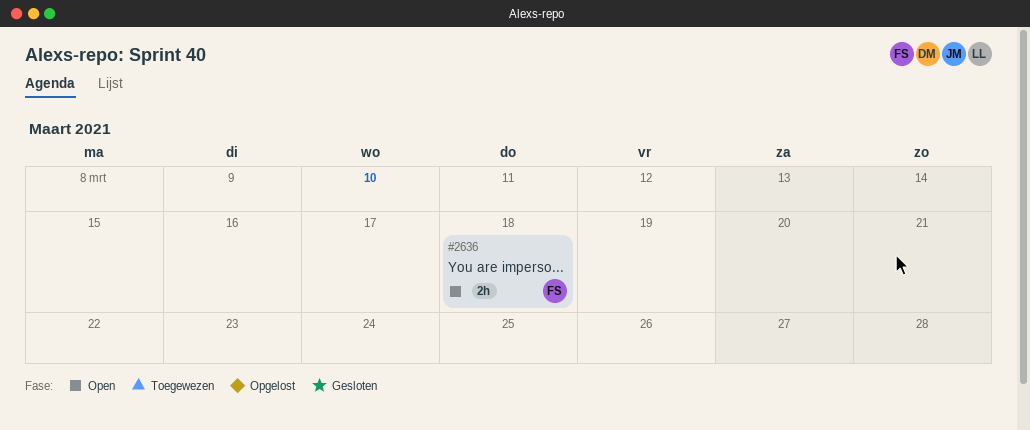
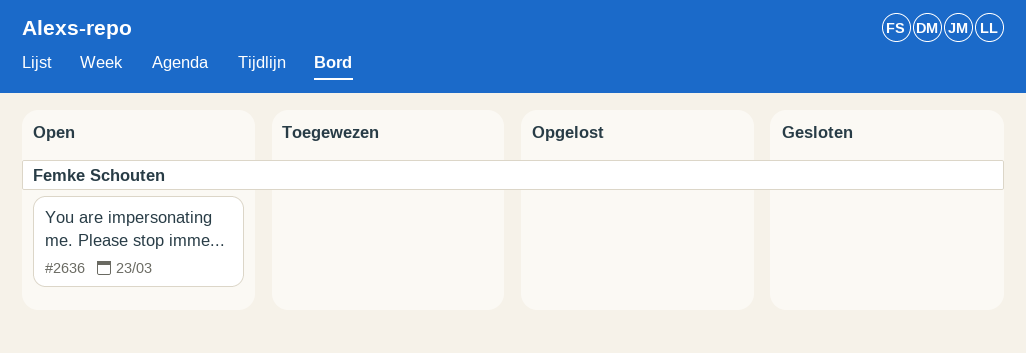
#2636, due: Mar 18 -> Mar 23

